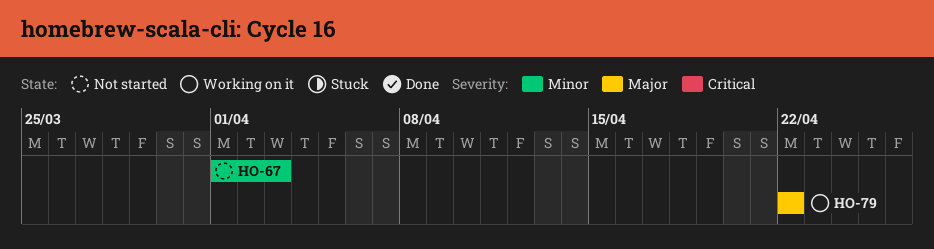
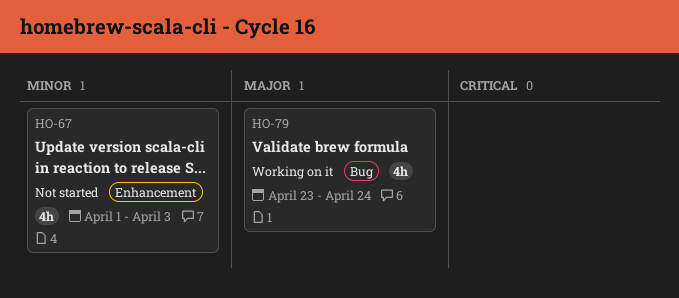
HO-79, start: Apr 22 -> Apr 23
HO-79, due: Apr 22 -> Apr 24

